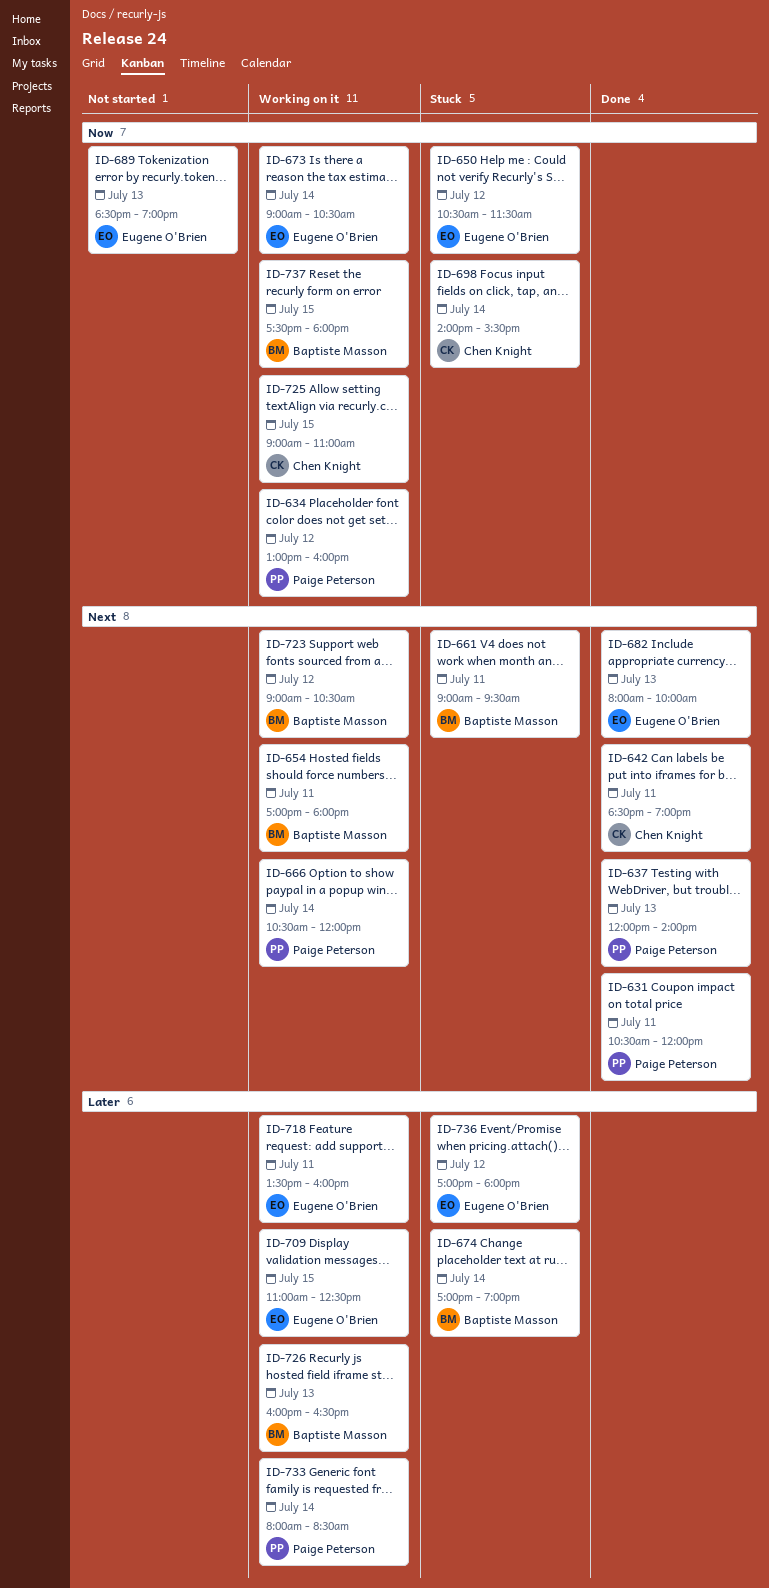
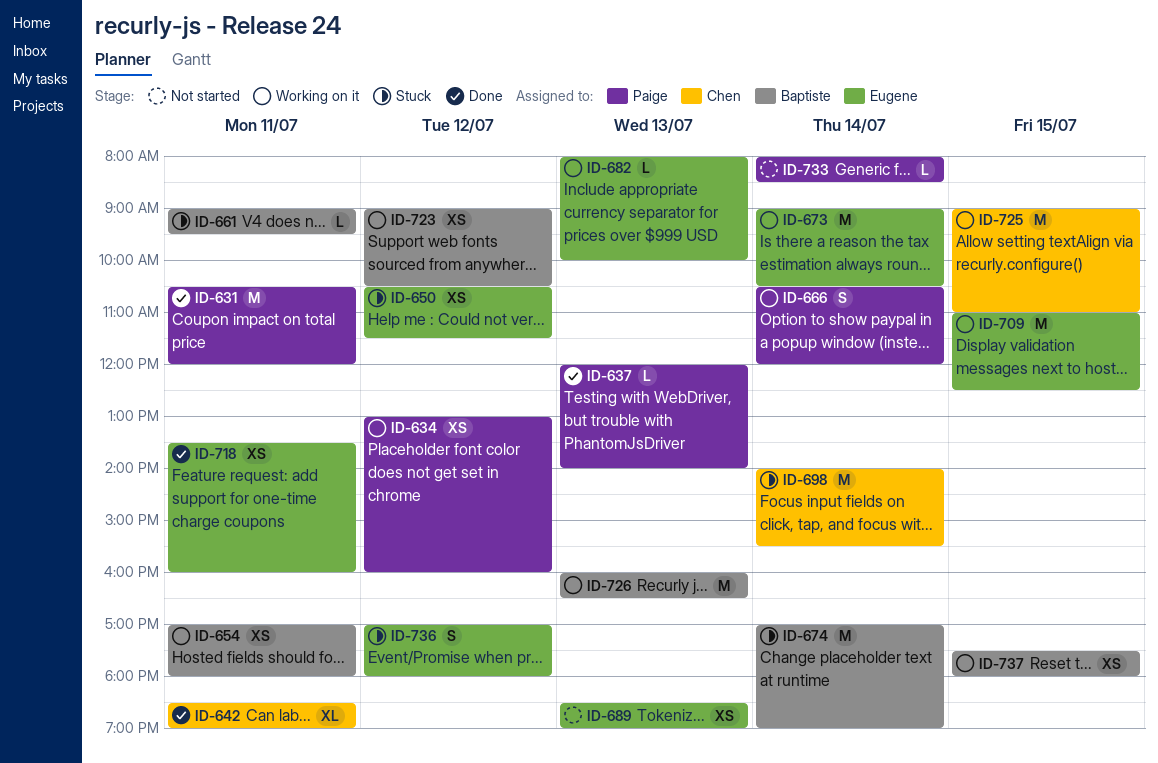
ID-682, status: Done -> Working on it
ID-718, status: Working on it -> Done
ID-733, status: Working on it -> Not started

